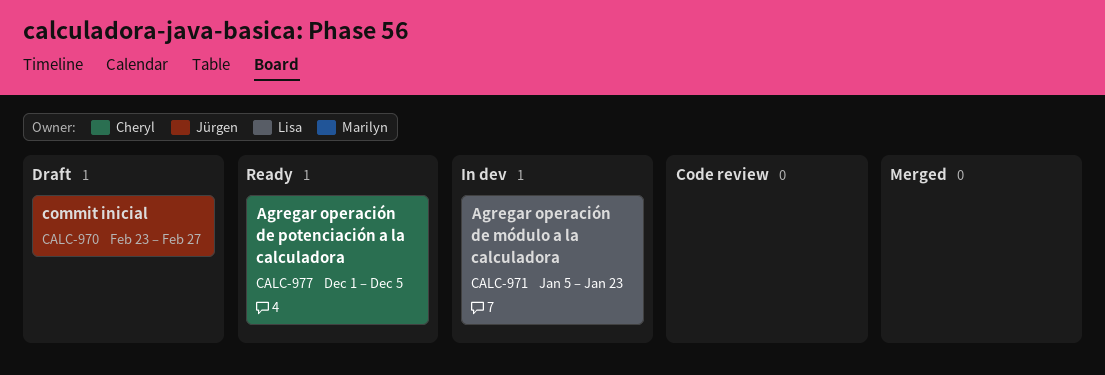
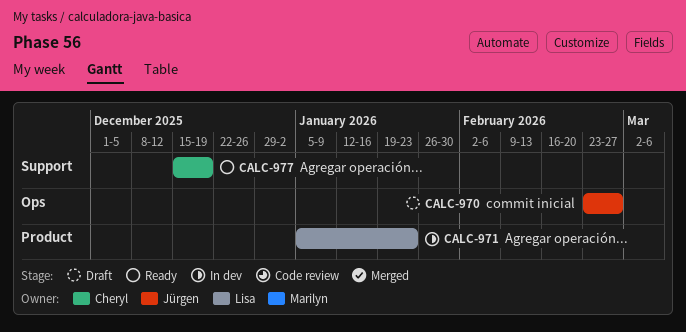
CALC-977, start: Dec 1 -> Dec 15
CALC-977, due: Dec 5 -> Dec 19

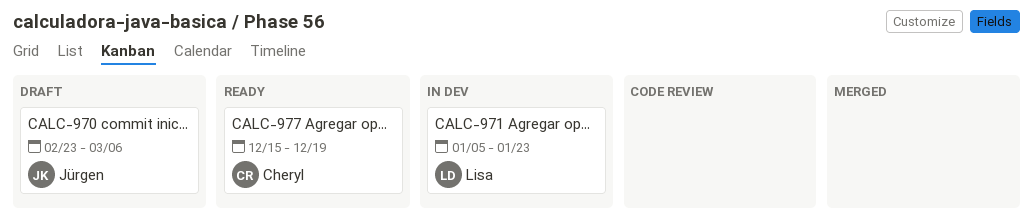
CALC-970, due: Feb 27 -> Mar 6

